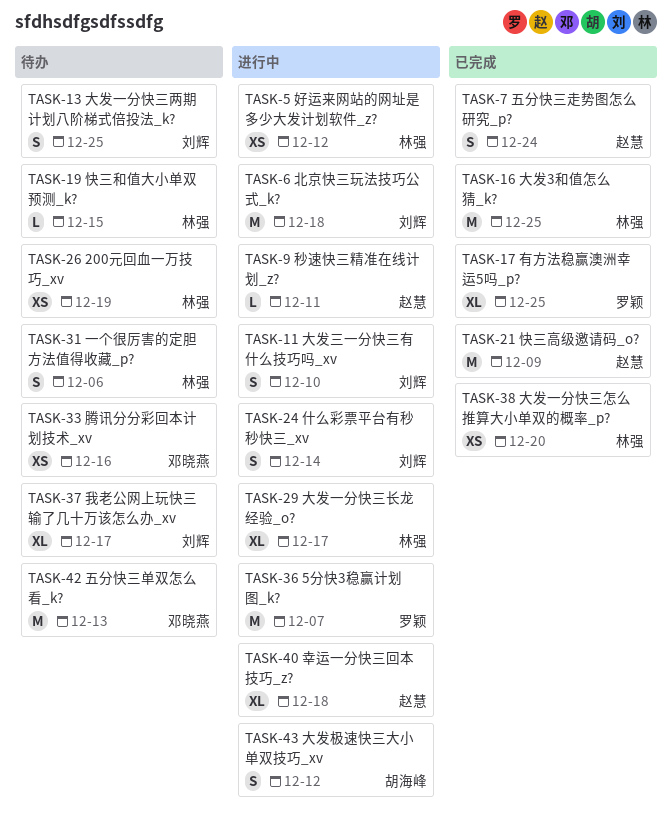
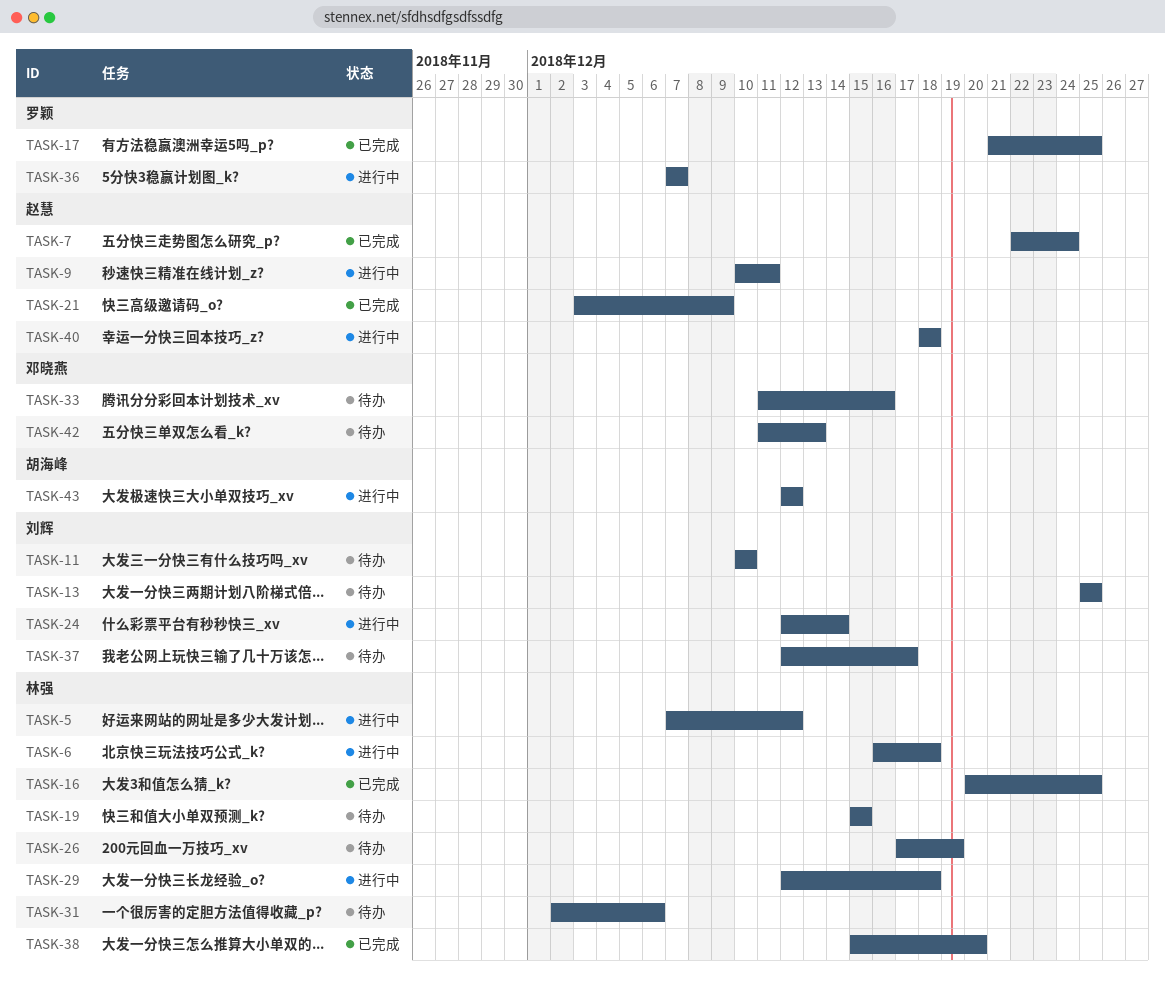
TASK-6, owner: 刘辉 -> 林强
TASK-11, status: 进行中 -> 待办
TASK-29, due: Dec 17 -> Dec 18

